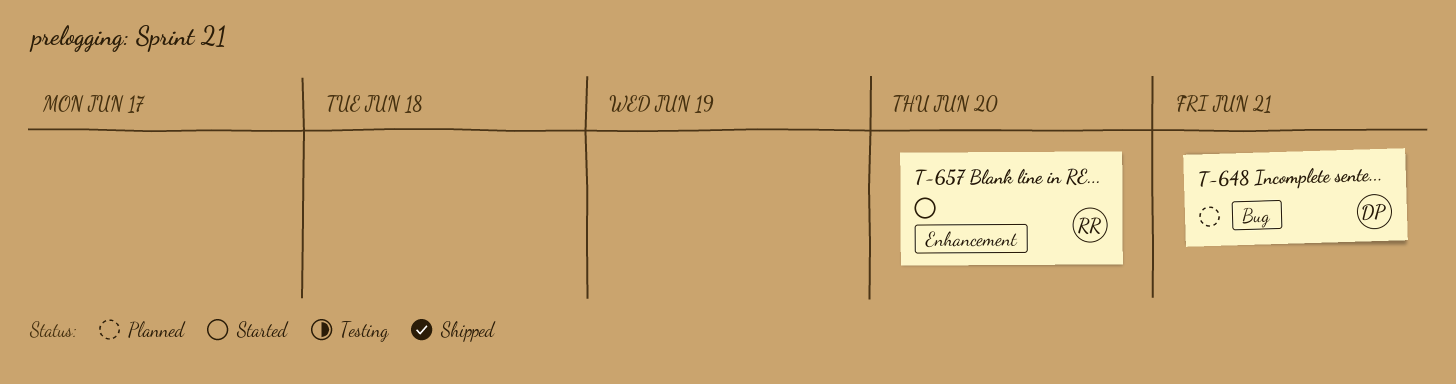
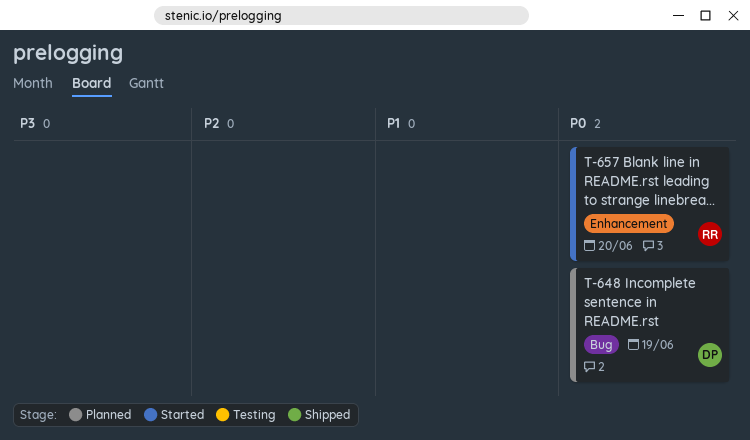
T-648, due: Jun 21 -> Jun 19

